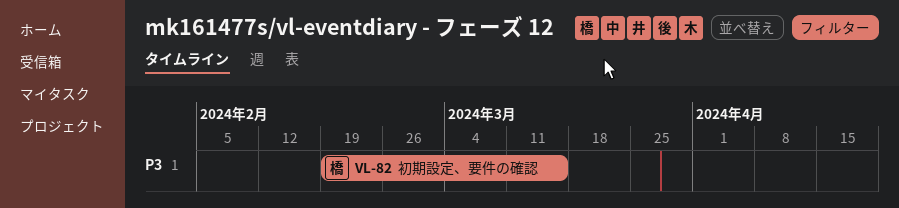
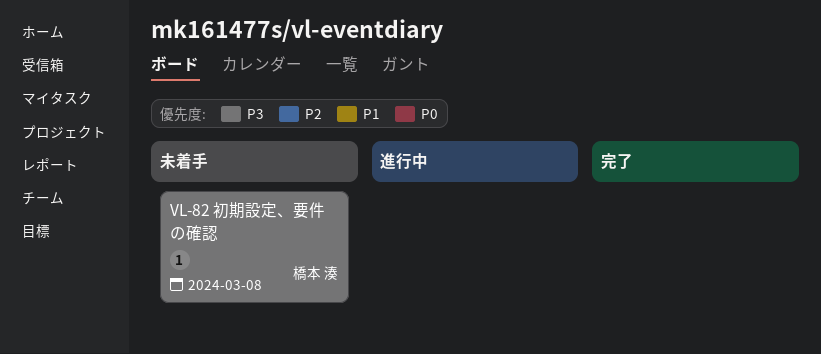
VL-82, due: Mar 15 -> Mar 8

